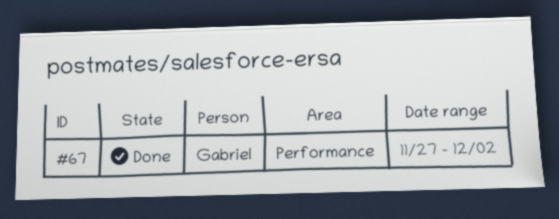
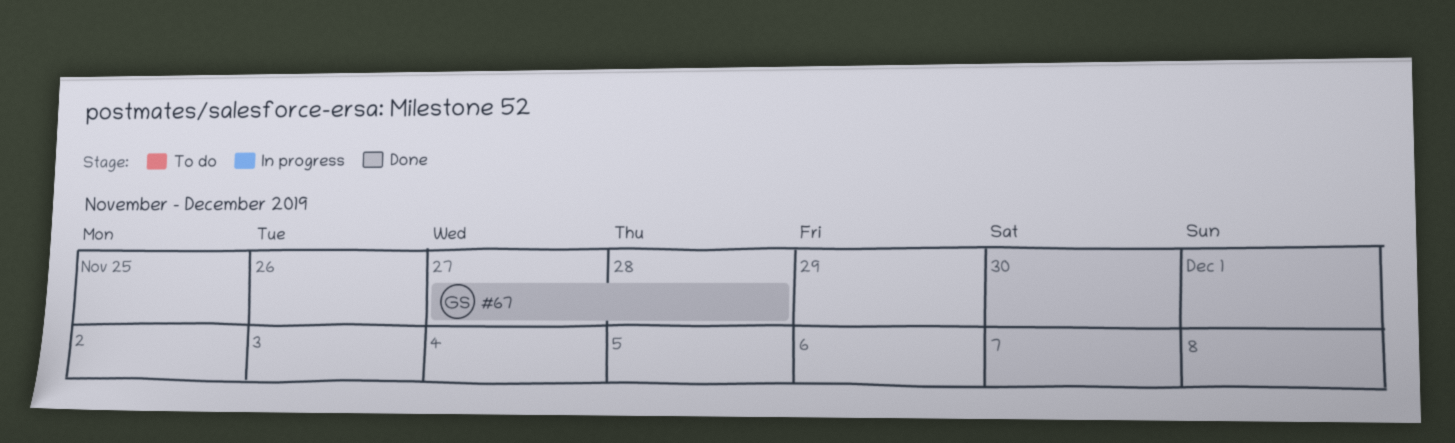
#67, due: Dec 2 -> Nov 28

